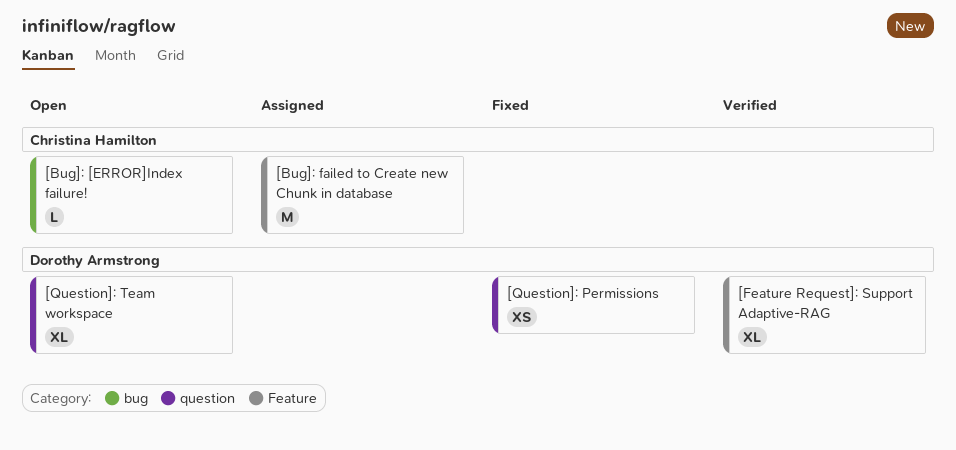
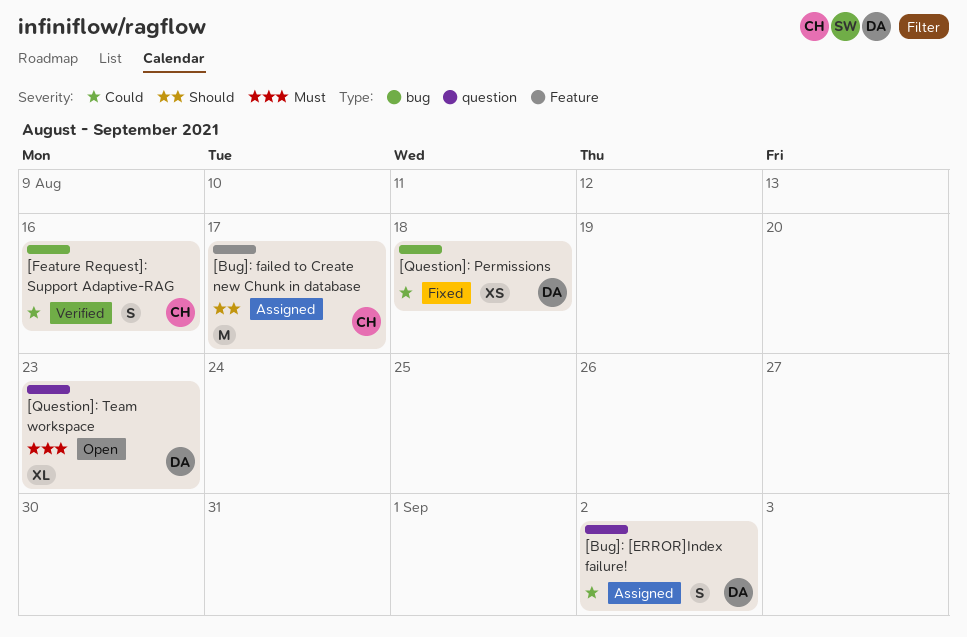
[Bug]: [ERROR]Index failure!, status: Open -> Assigned
[Bug]: [ERROR]Index failure!, owner: Christina Hamilton -> Dorothy Armstrong
[Bug]: [ERROR]Index failure!, label: bug -> question
[Bug]: [ERROR]Index failure!, estimate: L -> S
[Feature Request]: Support Adaptive-RAG, owner: Dorothy Armstrong -> Christina Hamilton
[Feature Request]: Support Adaptive-RAG, label: Feature -> bug
[Feature Request]: Support Adaptive-RAG, estimate: XL -> S
[Question]: Permissions, label: question -> bug

